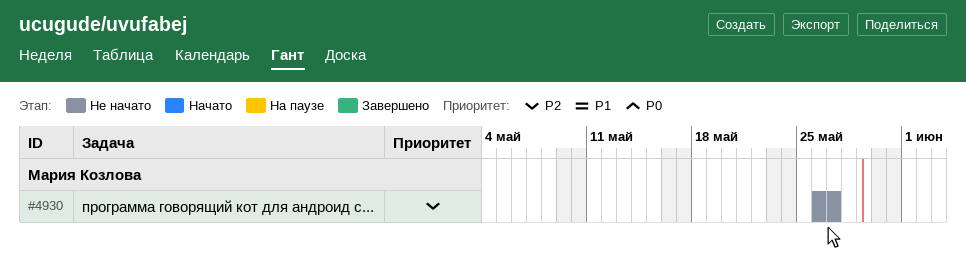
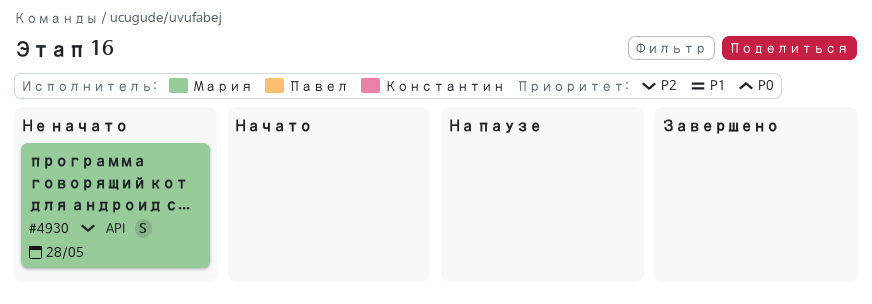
#4930, due: May 27 -> May 28

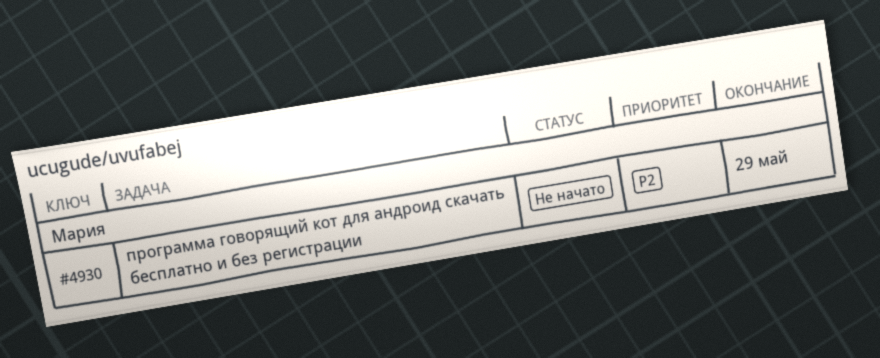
#4930, due: May 28 -> May 29

